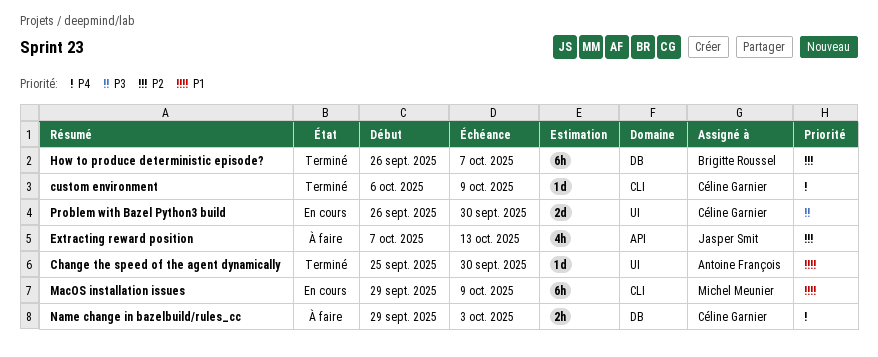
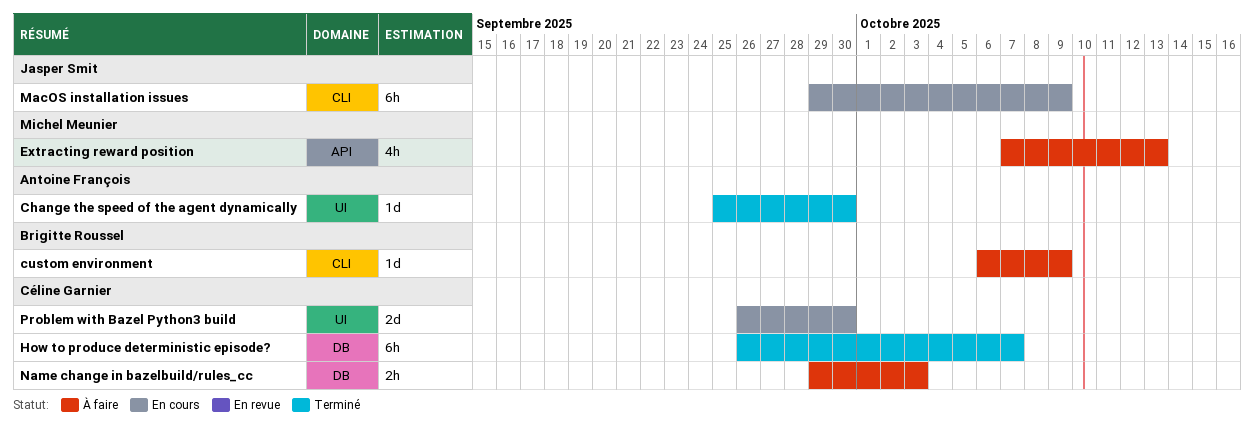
custom environment, status: Terminé -> À faire
custom environment, owner: Céline Garnier -> Brigitte Roussel
Extracting reward position, owner: Jasper Smit -> Michel Meunier
How to produce deterministic episode?, owner: Brigitte Roussel -> Céline Garnier
MacOS installation issues, owner: Michel Meunier -> Jasper Smit

